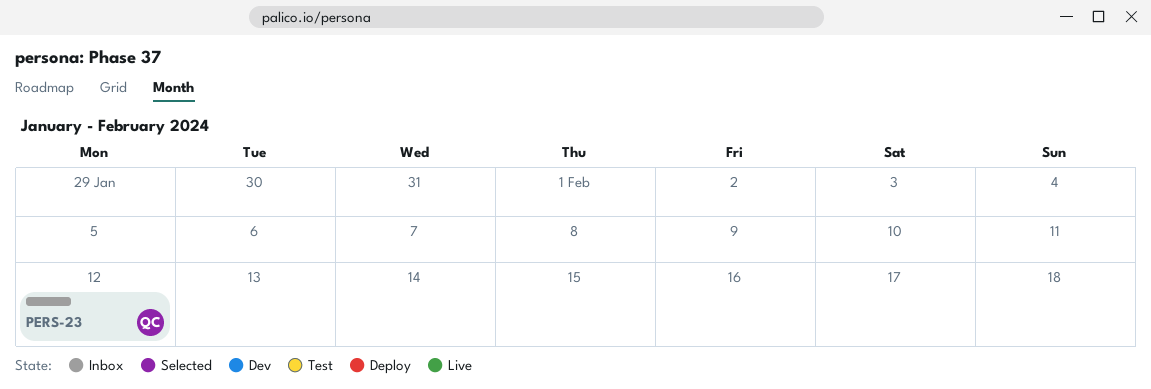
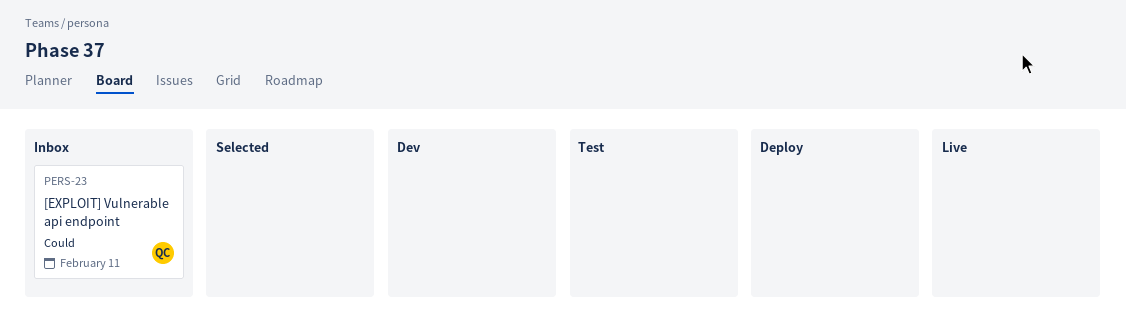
PERS-23, due: Feb 12 -> Feb 11

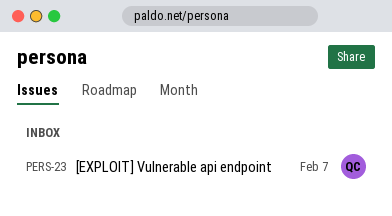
PERS-23, due: Feb 11 -> Feb 7

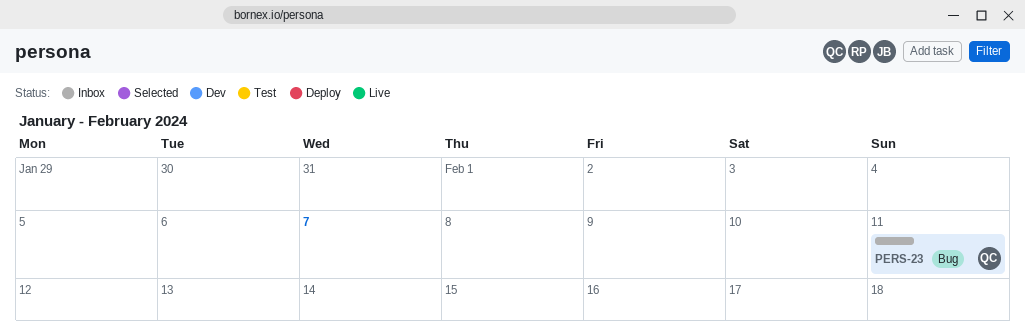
PERS-23, due: Feb 7 -> Feb 11

